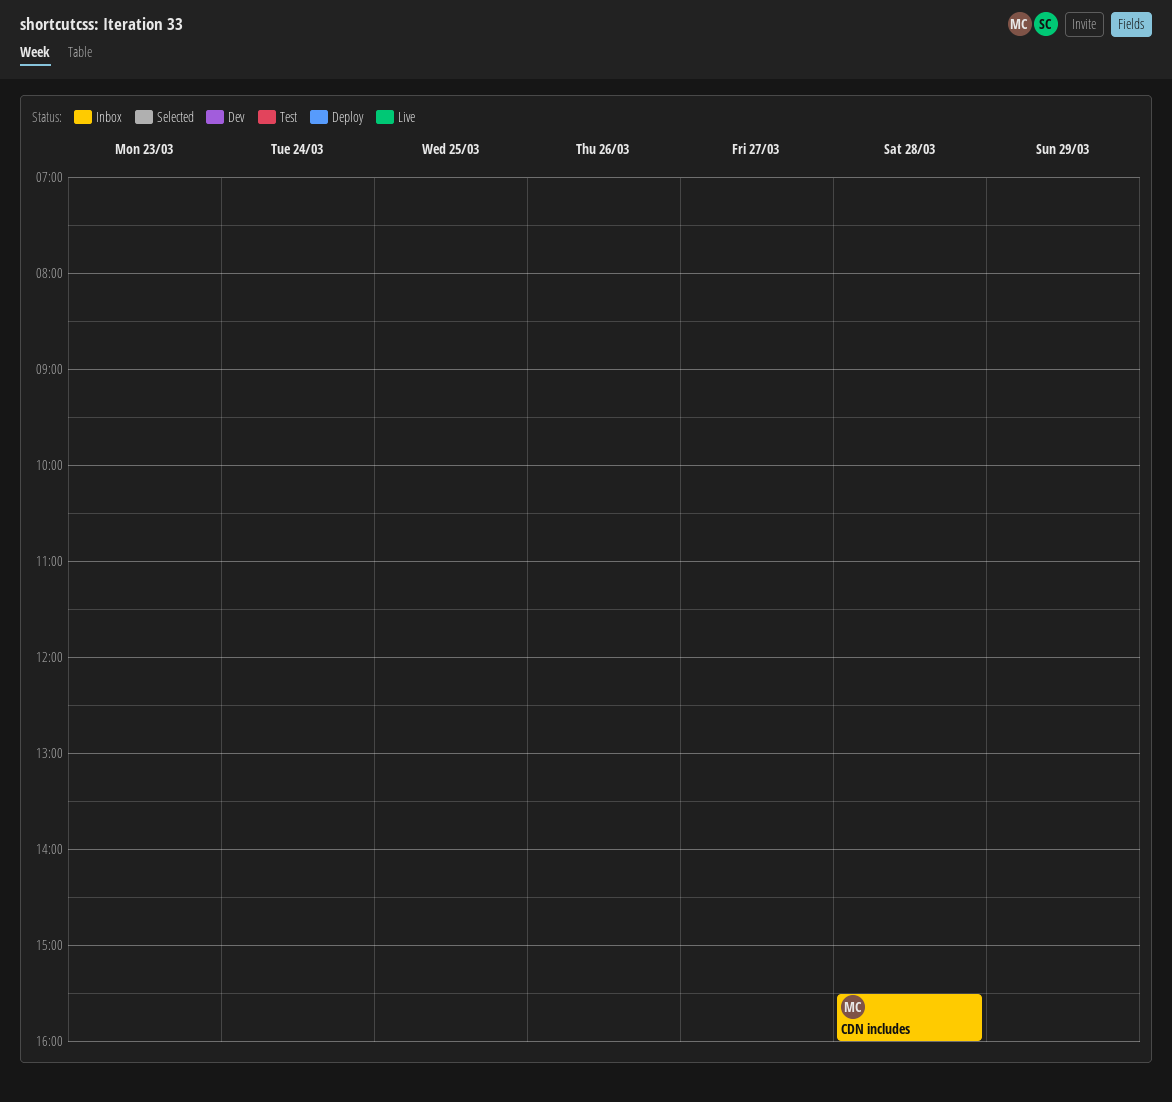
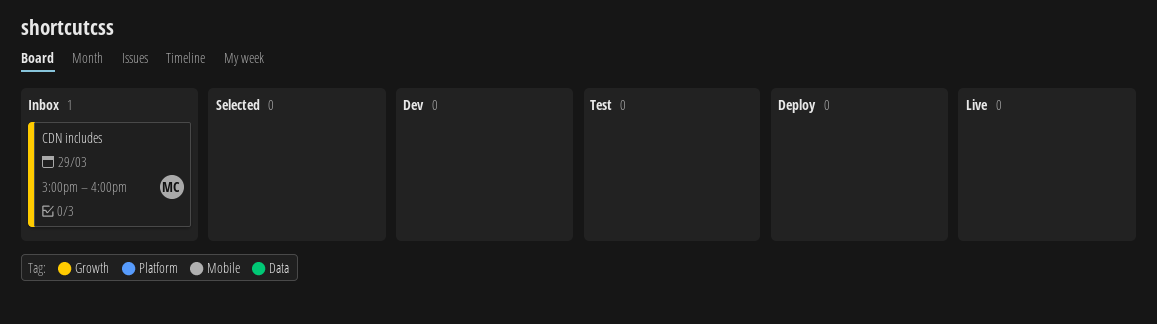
CDN includes, day: Mar 28 -> Mar 29
CDN includes, begins: 15:30 -> 15:00

